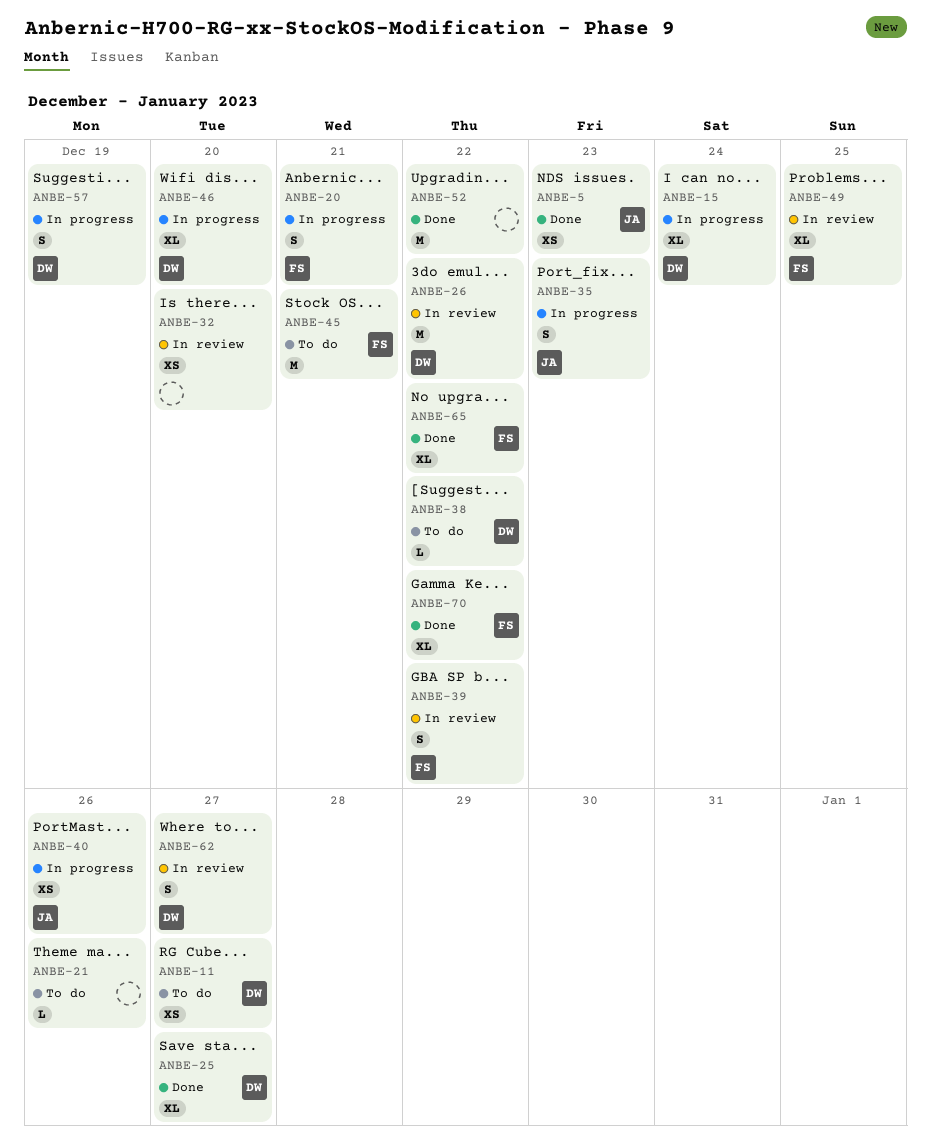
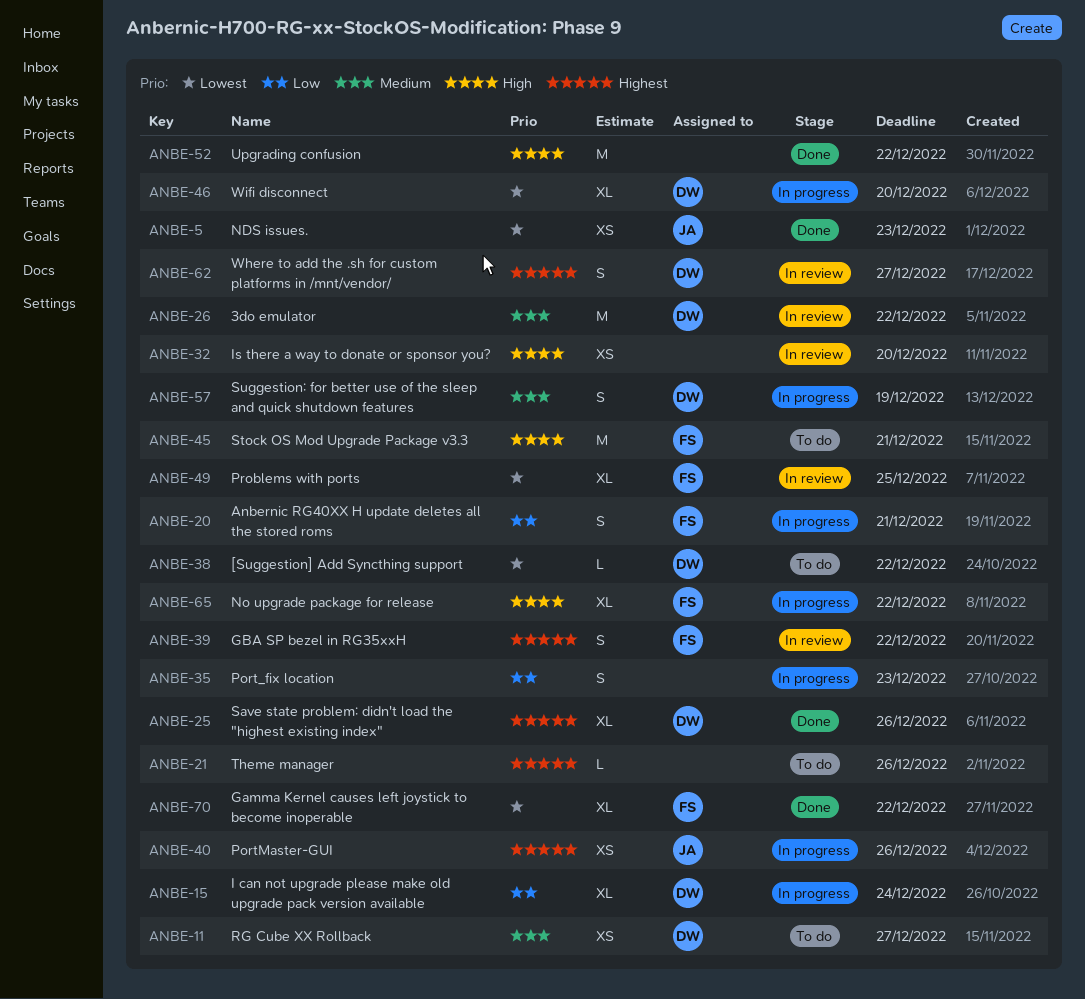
ANBE-25, due: Dec 27 -> Dec 26
ANBE-35, owner: JA -> none
ANBE-65, status: Done -> In progress

